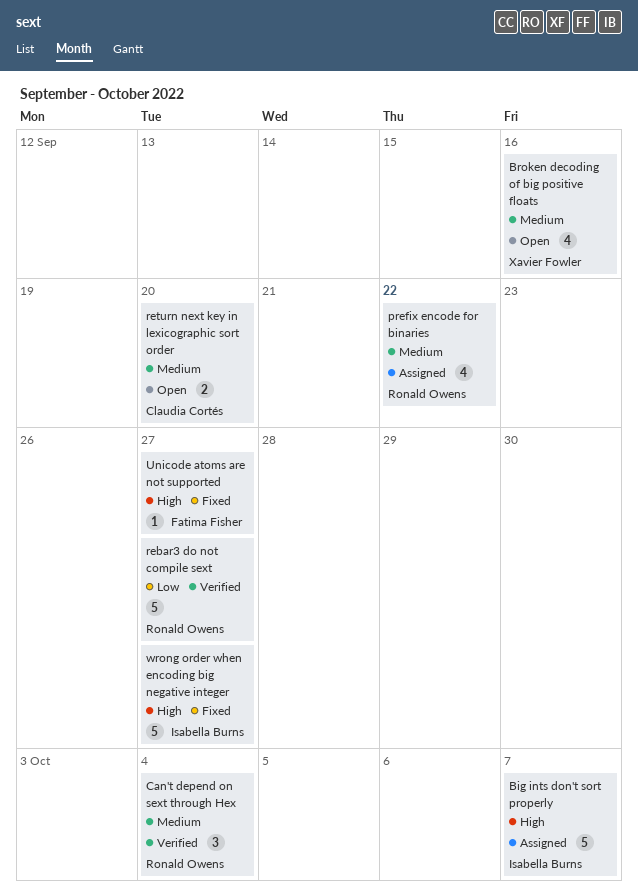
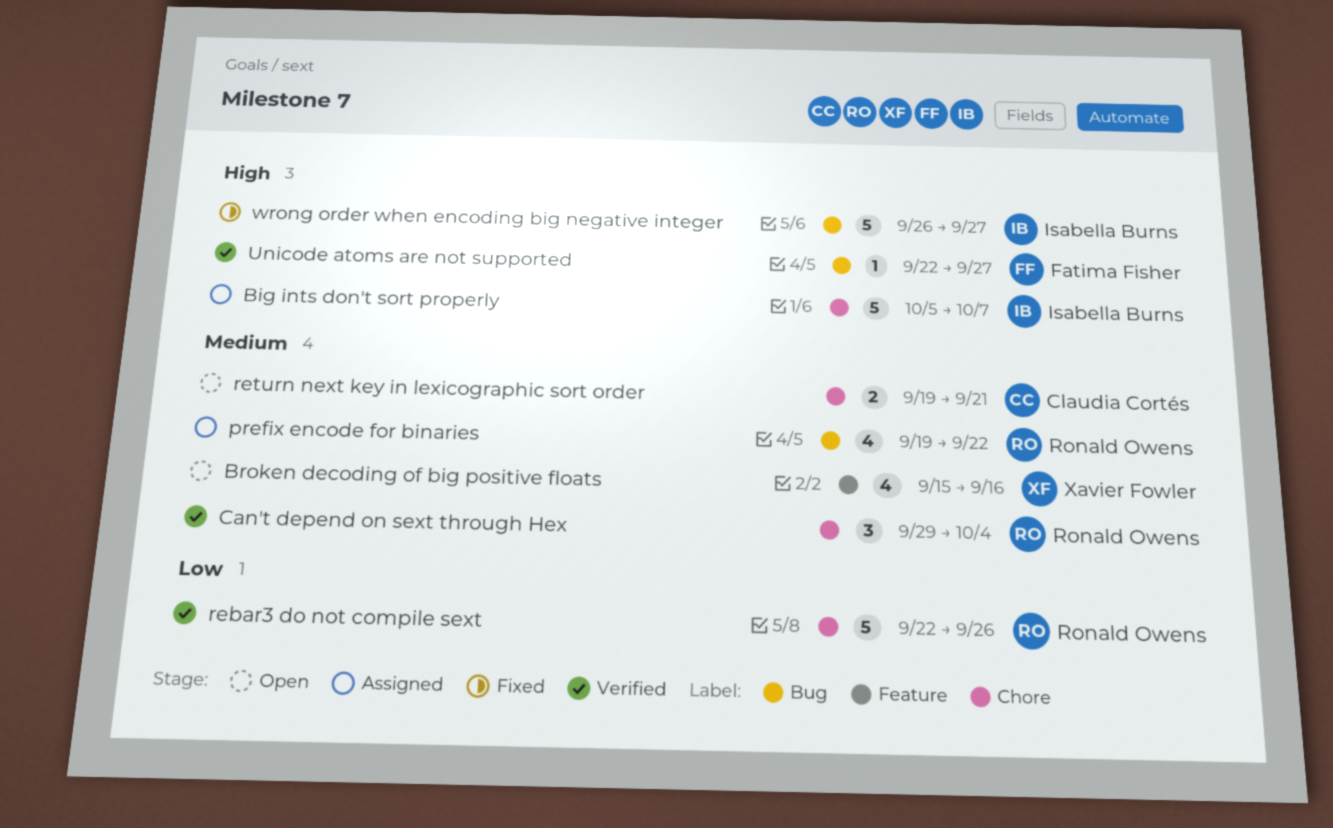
rebar3 do not compile sext, due: Sep 27 -> Sep 26
return next key in lexicographic sort order, due: Sep 20 -> Sep 21
Unicode atoms are not supported, status: Fixed -> Verified

